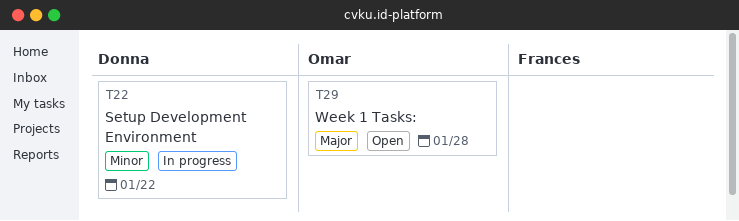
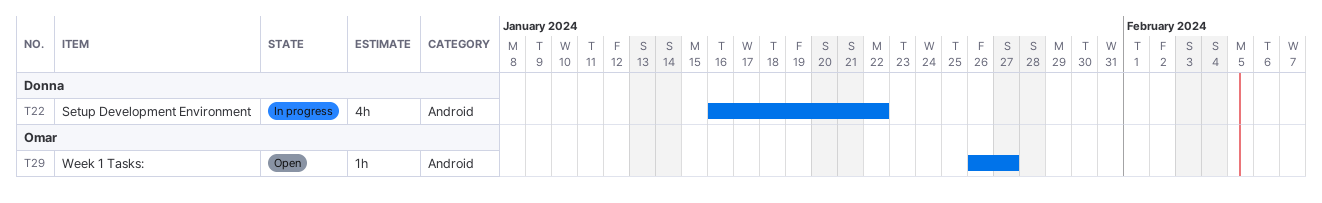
T29, due: Jan 28 -> Jan 27

